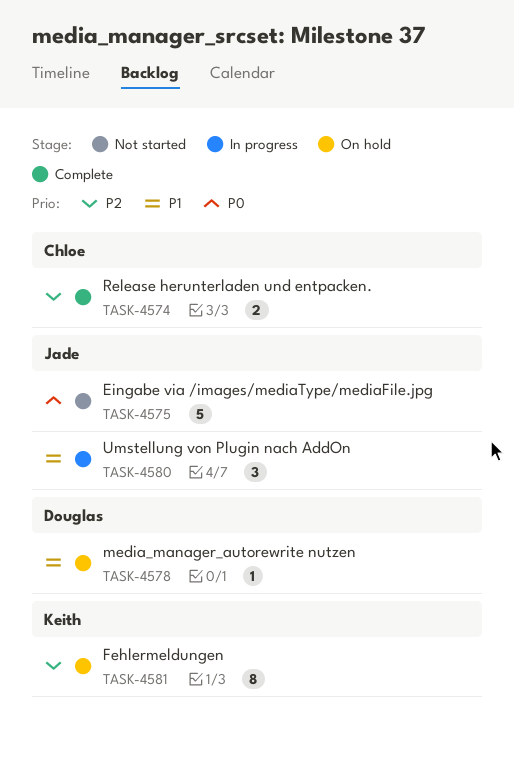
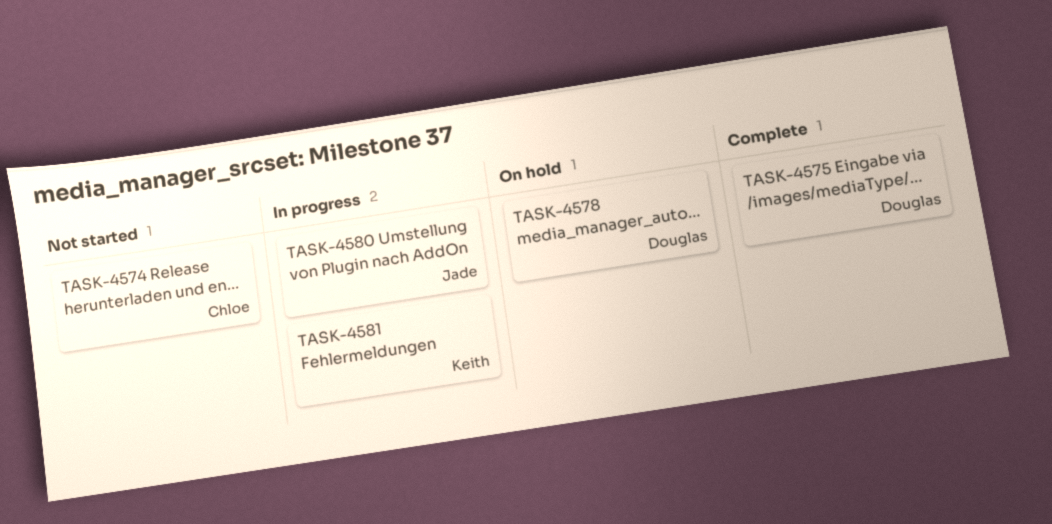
TASK-4574, status: Complete -> Not started
TASK-4575, status: Not started -> Complete
TASK-4575, owner: Jade -> Douglas
TASK-4581, status: On hold -> In progress

